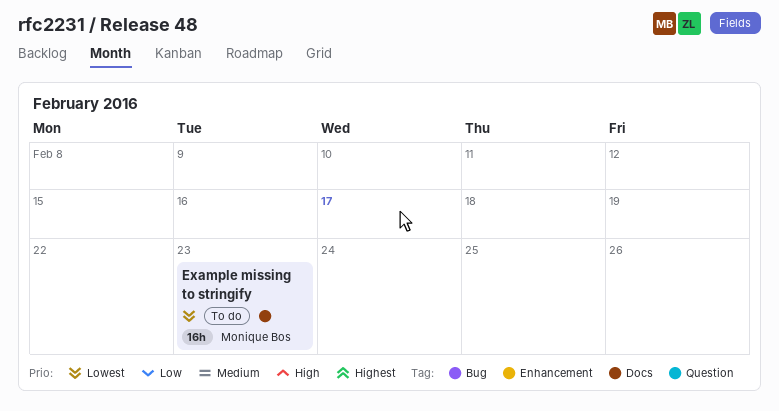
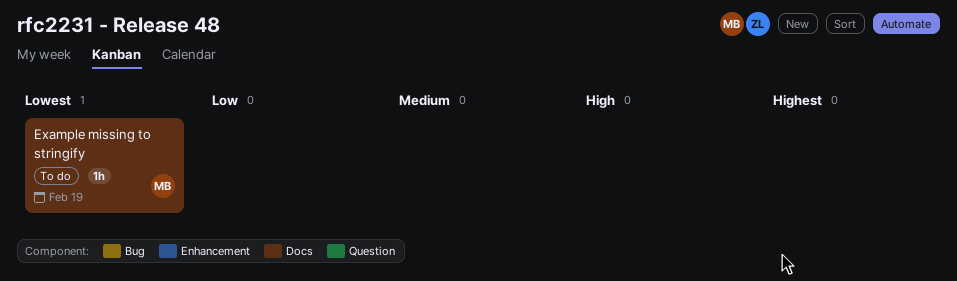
Example missing to stringify, estimate: 16h -> 1h
Example missing to stringify, due: Feb 23 -> Feb 19

